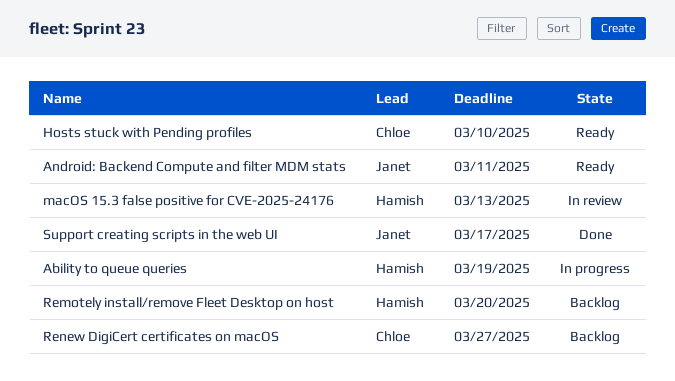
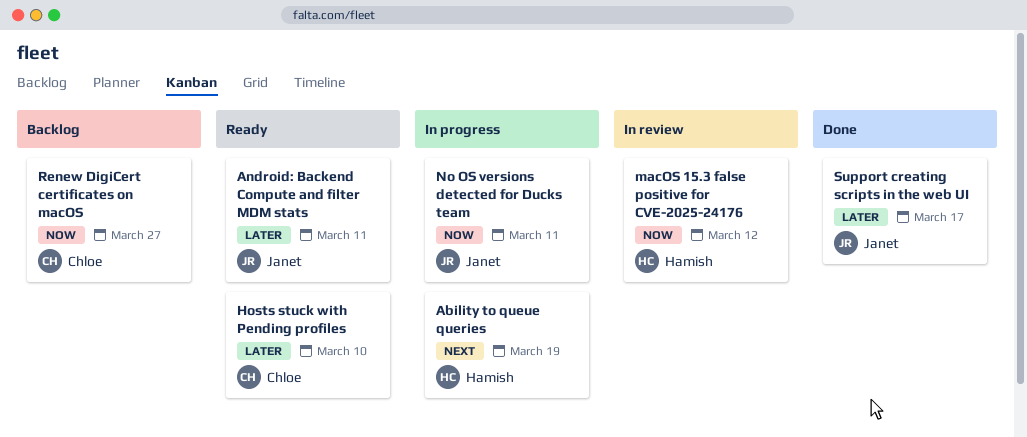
macOS 15.3 false positive for CVE-2025-24176, due: Mar 13 -> Mar 12
No OS versions detected for Ducks team: none -> present
Remotely install/remove Fleet Desktop on host: present -> none

